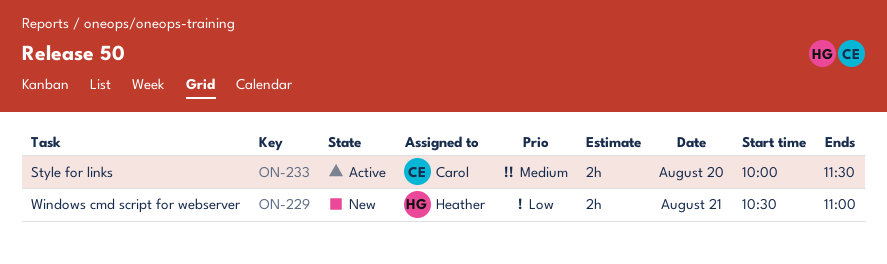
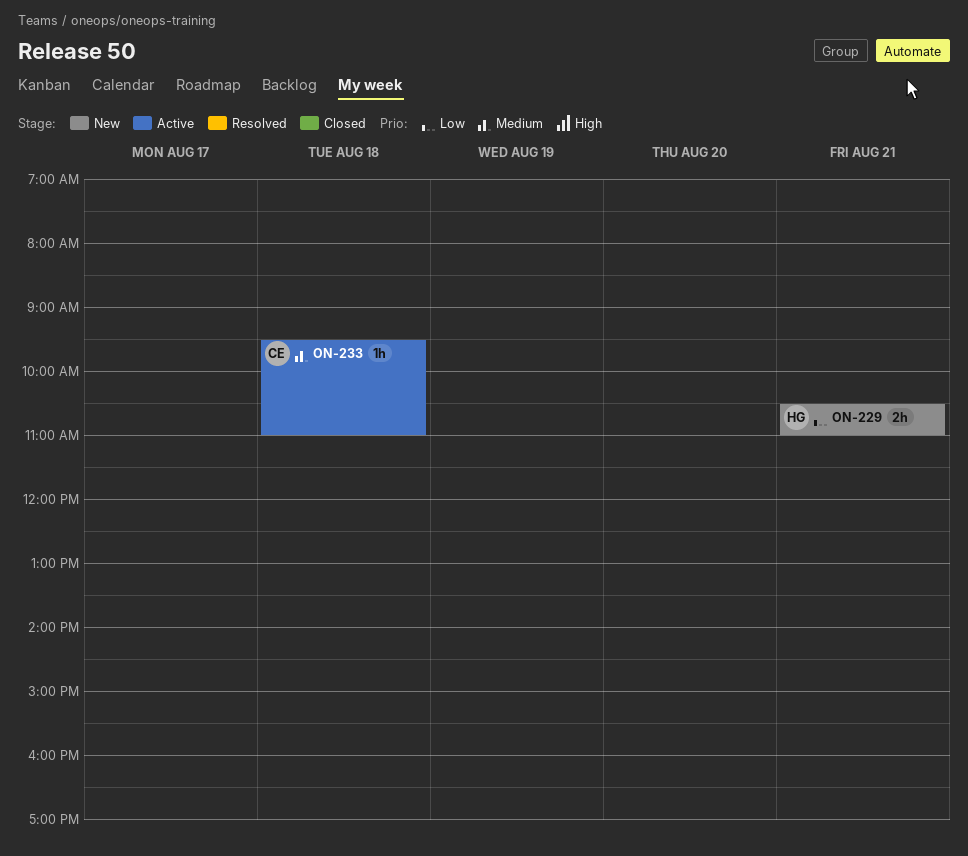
ON-233, estimate: 2h -> 1h
ON-233, day: Aug 20 -> Aug 18
ON-233, begins: 10:00 -> 09:30
ON-233, ends: 11:30 -> 11:00

